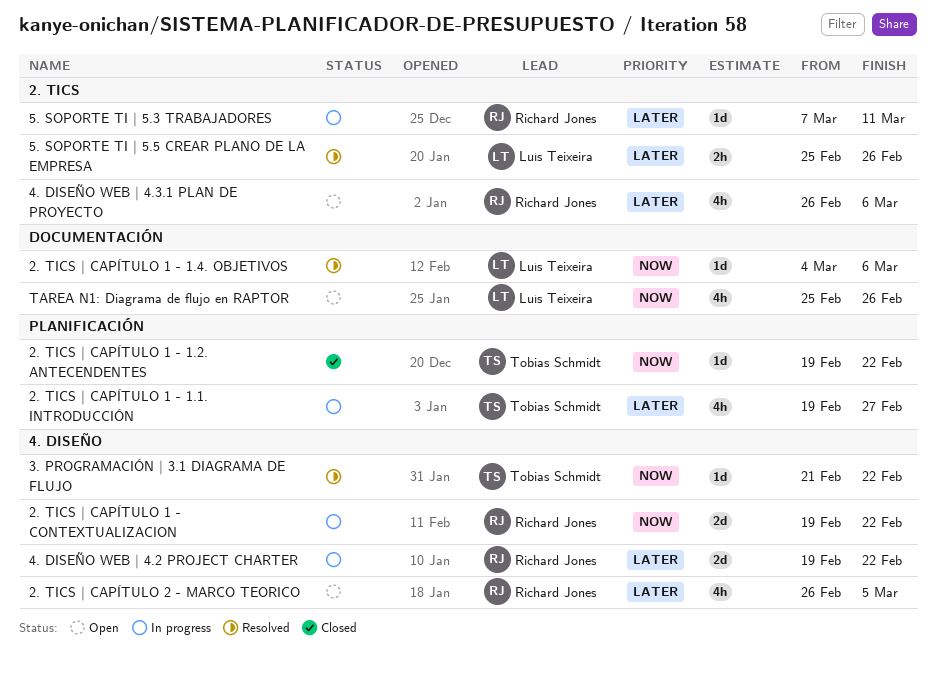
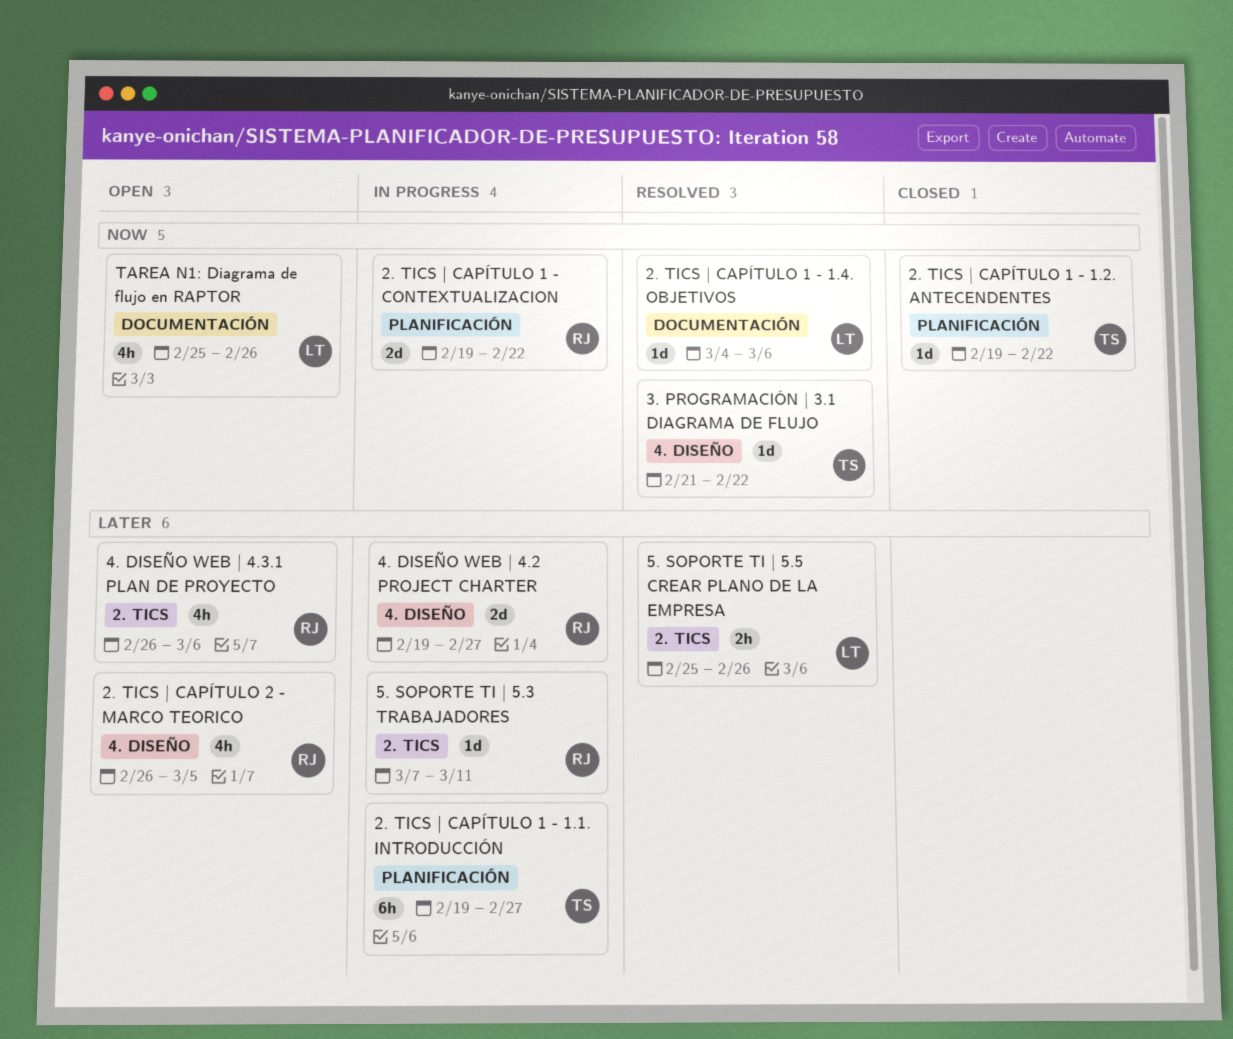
2. TICS | CAPÍTULO 1 - 1.1. INTRODUCCIÓN, estimate: 4h -> 6h
2. TICS | CAPÍTULO 1 - CONTEXTUALIZACION, label: 4. DISEÑO -> PLANIFICACIÓN
4. DISEÑO WEB | 4.2 PROJECT CHARTER, due: Feb 22 -> Feb 27

